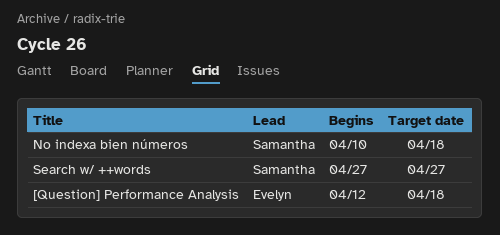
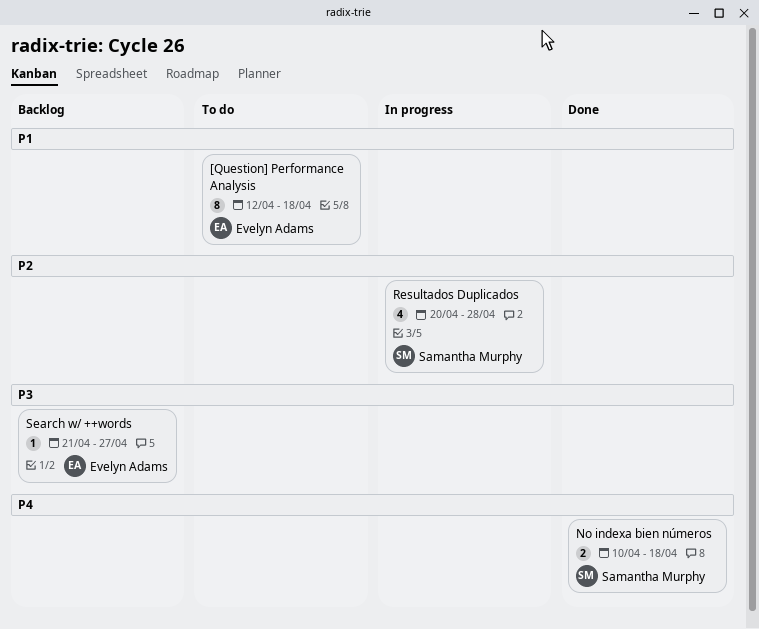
Resultados Duplicados: none -> present
Search w/ ++words, owner: Samantha Murphy -> Evelyn Adams
Search w/ ++words, start: Apr 27 -> Apr 21

